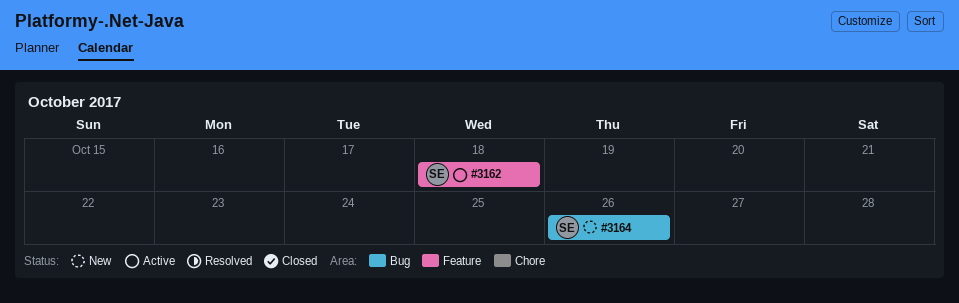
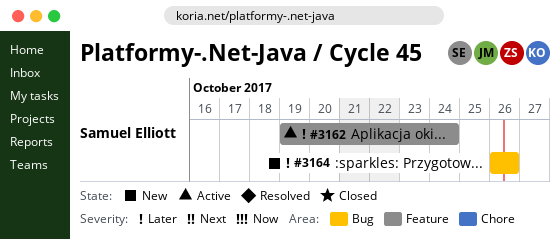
#3162, start: Oct 18 -> Oct 19
#3162, due: Oct 18 -> Oct 24

